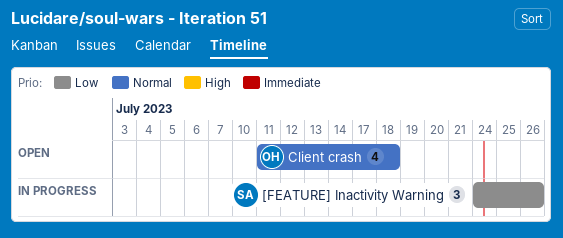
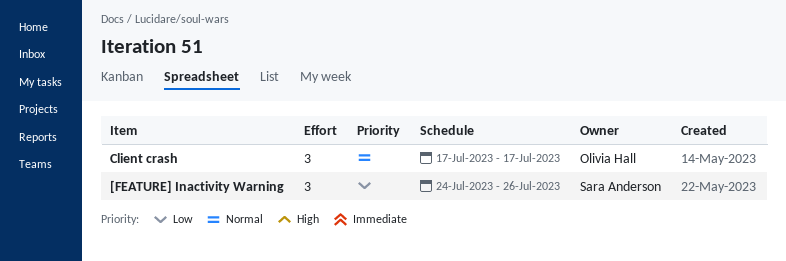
Client crash, estimate: 4 -> 3
Client crash, start: Jul 11 -> Jul 17
Client crash, due: Jul 18 -> Jul 17

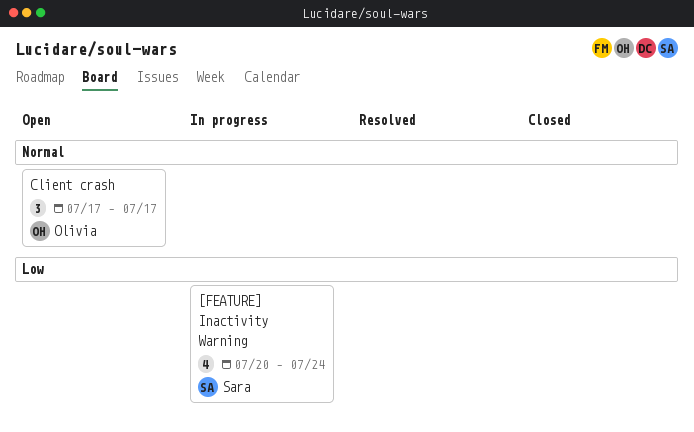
[FEATURE] Inactivity Warning, estimate: 3 -> 4
[FEATURE] Inactivity Warning, start: Jul 24 -> Jul 20
[FEATURE] Inactivity Warning, due: Jul 26 -> Jul 24

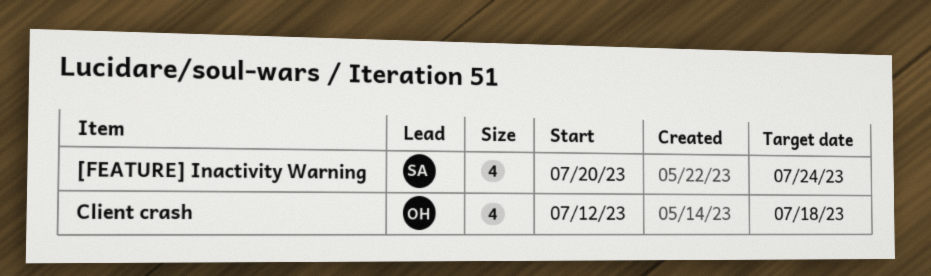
Client crash, estimate: 3 -> 4
Client crash, start: Jul 17 -> Jul 12
Client crash, due: Jul 17 -> Jul 18

